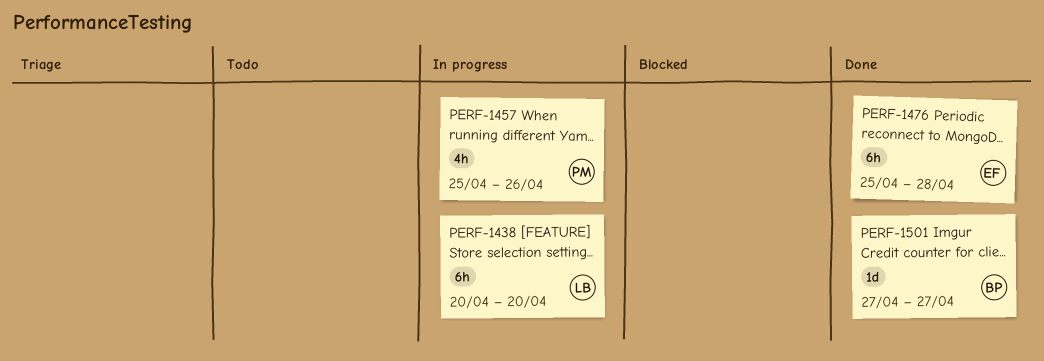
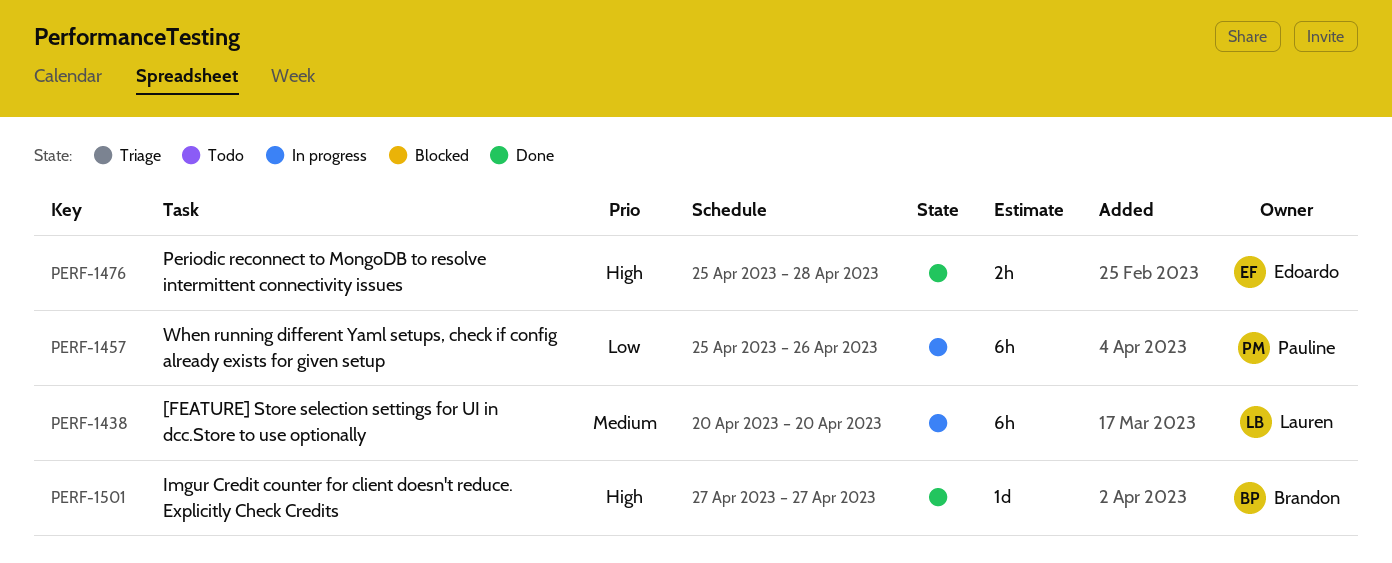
PERF-1457, estimate: 4h -> 6h
PERF-1476, estimate: 6h -> 2h

